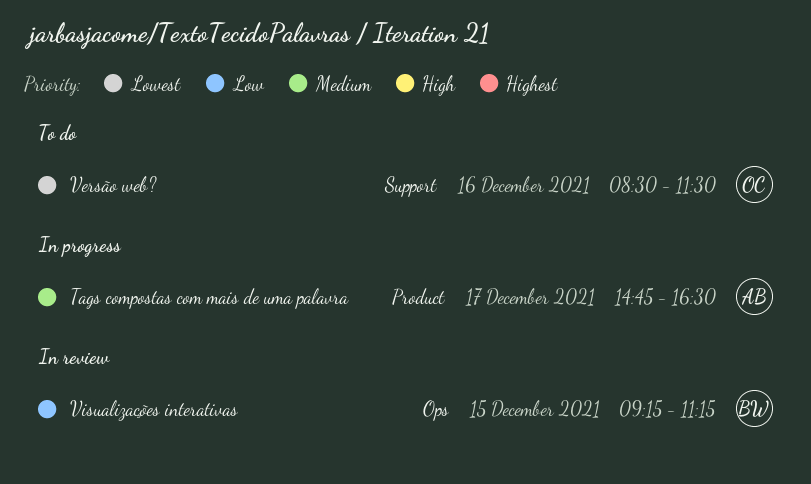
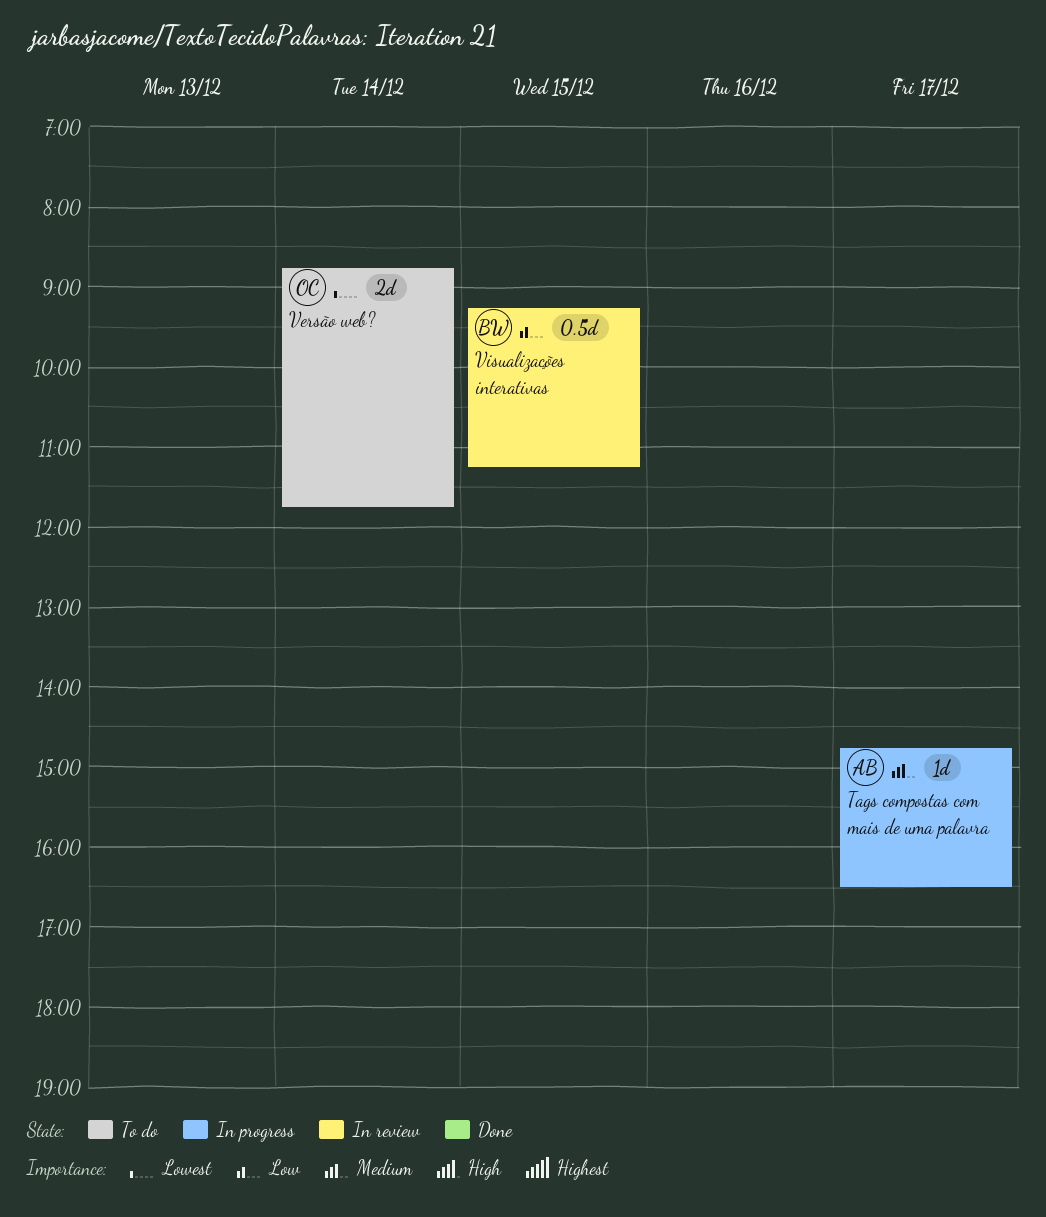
Versão web?, day: Dec 16 -> Dec 14
Versão web?, begins: 08:30 -> 08:45
Versão web?, ends: 11:30 -> 11:45

